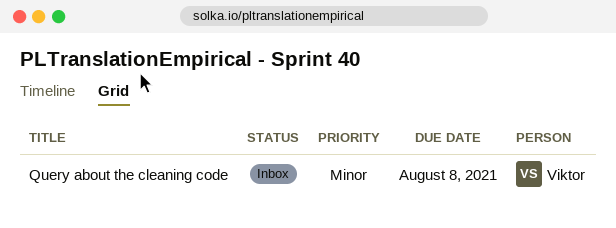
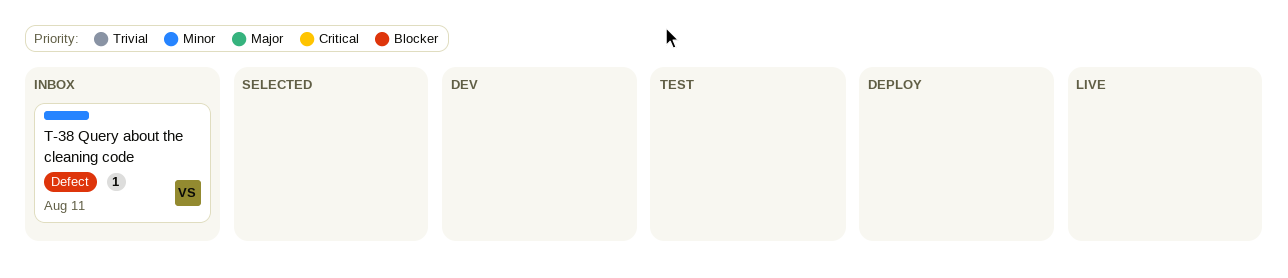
Query about the cleaning code, due: Aug 8 -> Aug 11

